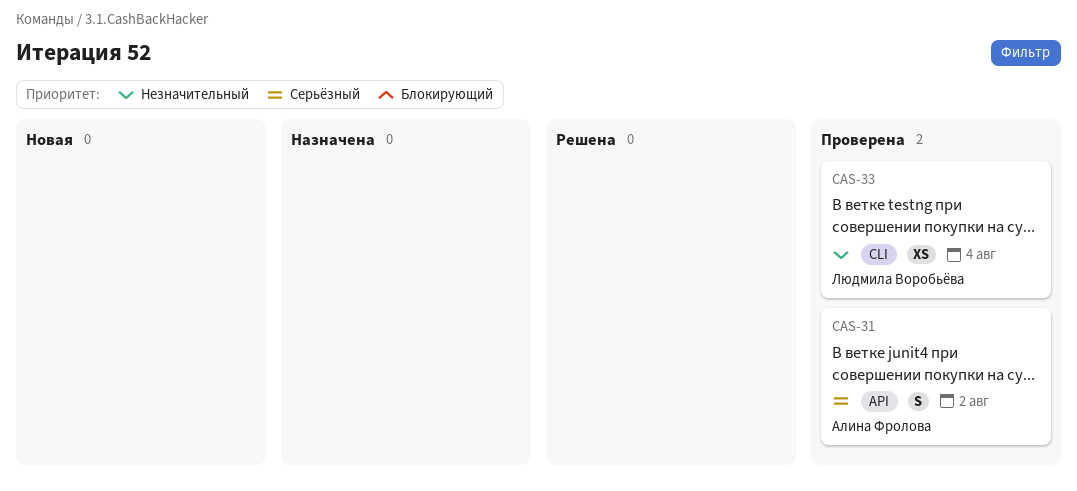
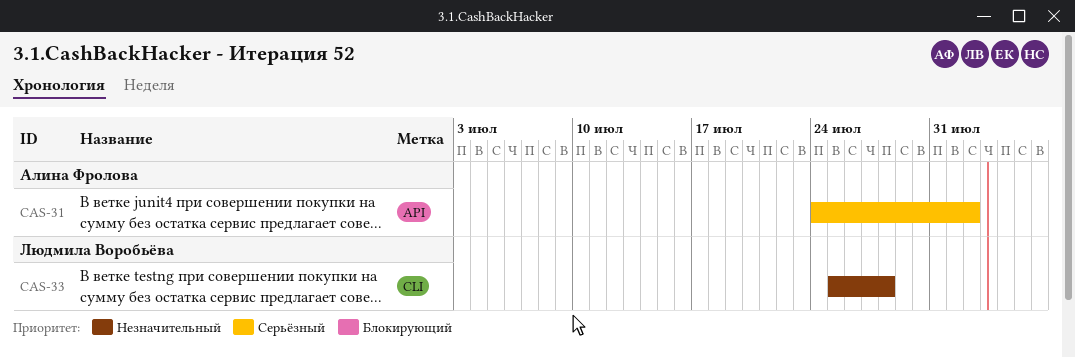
CAS-33, due: Aug 4 -> Jul 28

